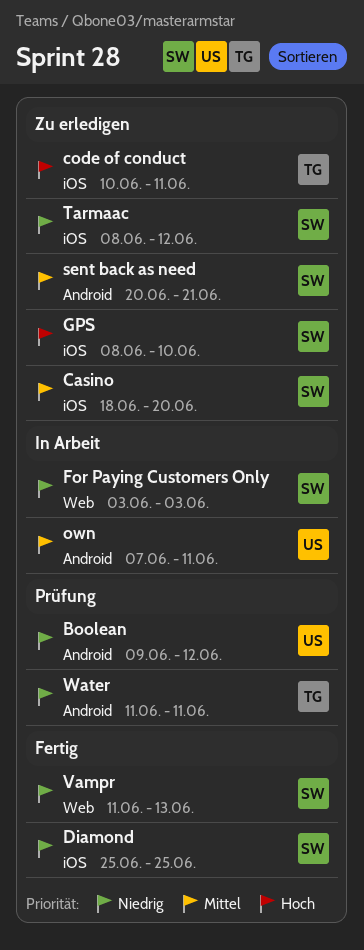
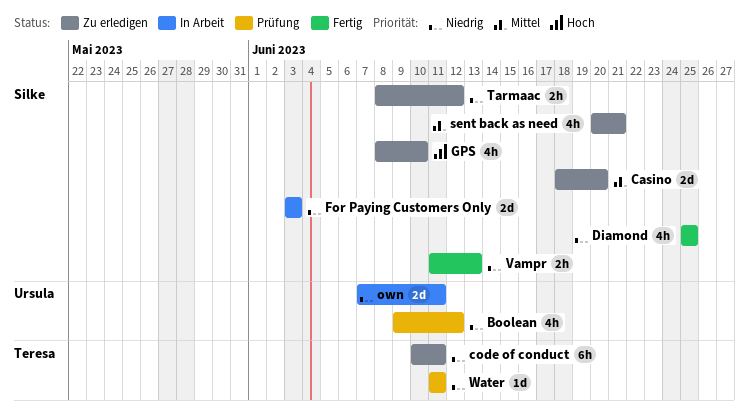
code of conduct, priority: Hoch -> Niedrig
own, priority: Mittel -> Niedrig

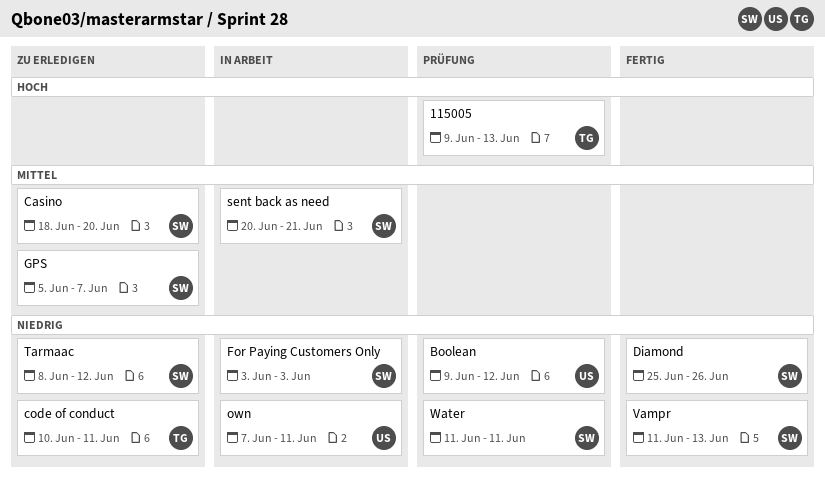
115005: none -> present
Diamond, due: Jun 25 -> Jun 26
GPS, priority: Hoch -> Mittel
GPS, start: Jun 8 -> Jun 5
GPS, due: Jun 10 -> Jun 7
sent back as need, status: Zu erledigen -> In Arbeit
Water, owner: Teresa -> Silke

